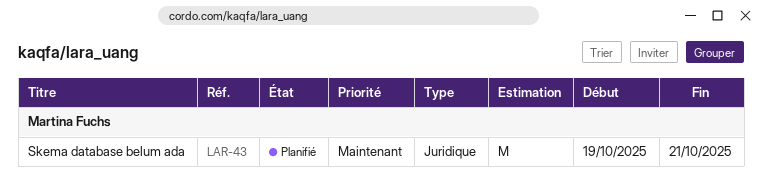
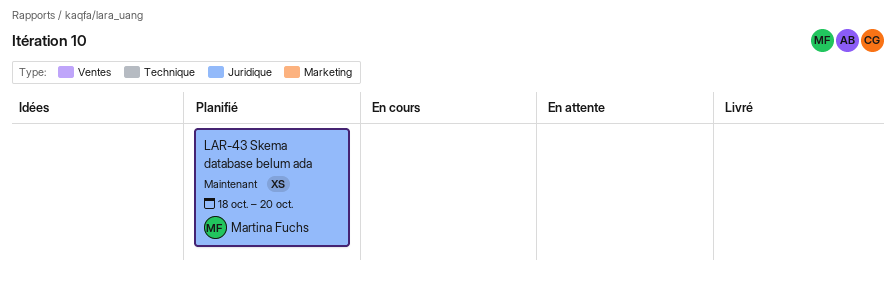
LAR-43, estimate: M -> XS
LAR-43, start: Oct 19 -> Oct 18
LAR-43, due: Oct 21 -> Oct 20

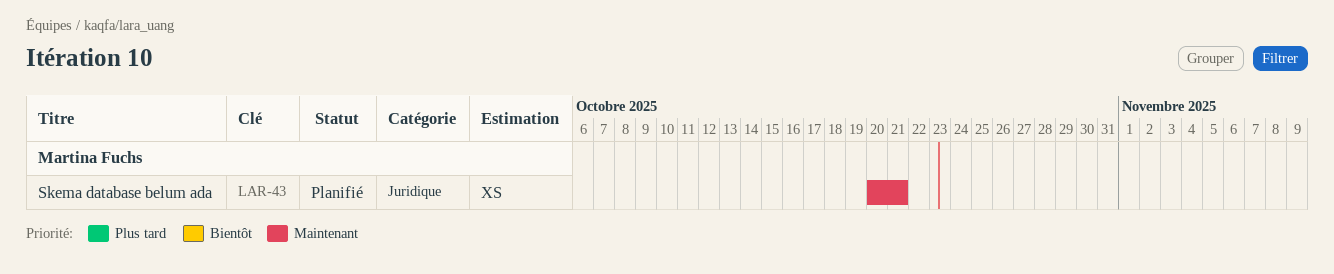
LAR-43, start: Oct 18 -> Oct 20
LAR-43, due: Oct 20 -> Oct 21

